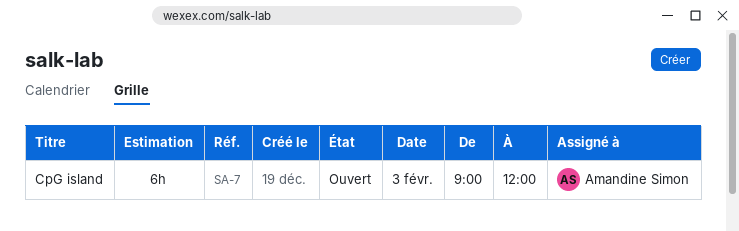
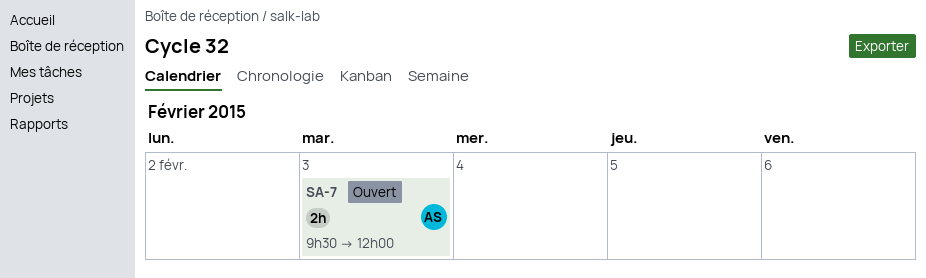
SA-7, estimate: 6h -> 2h
SA-7, begins: 09:00 -> 09:30

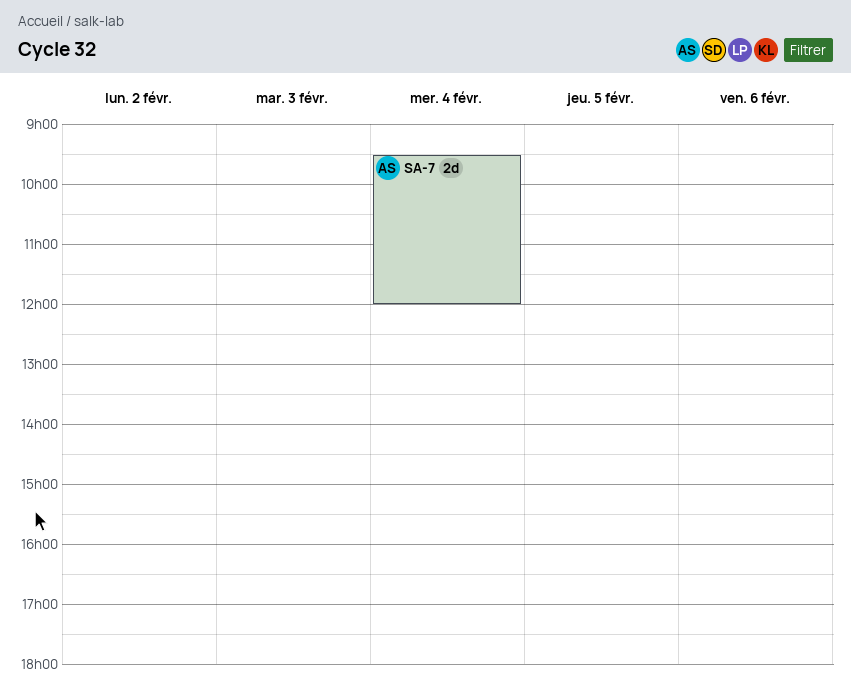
SA-7, estimate: 2h -> 2d
SA-7, day: Feb 3 -> Feb 4

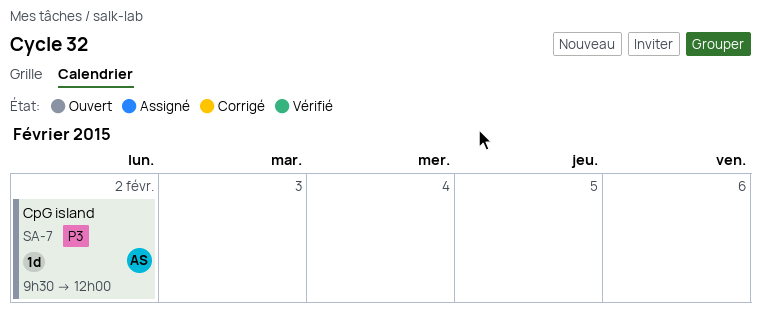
SA-7, estimate: 2d -> 1d
SA-7, day: Feb 4 -> Feb 2

